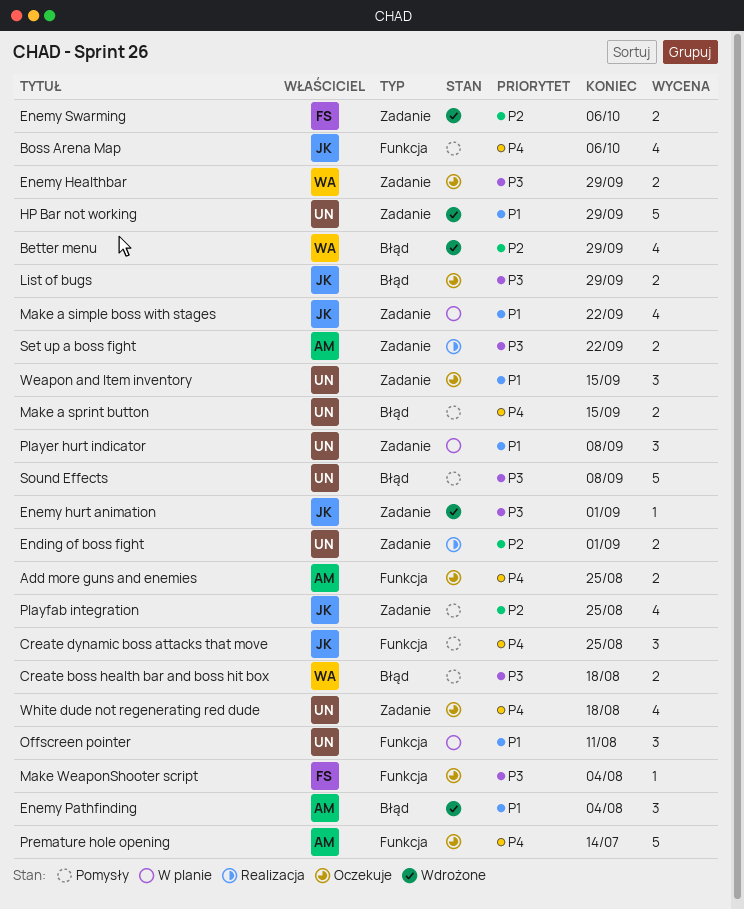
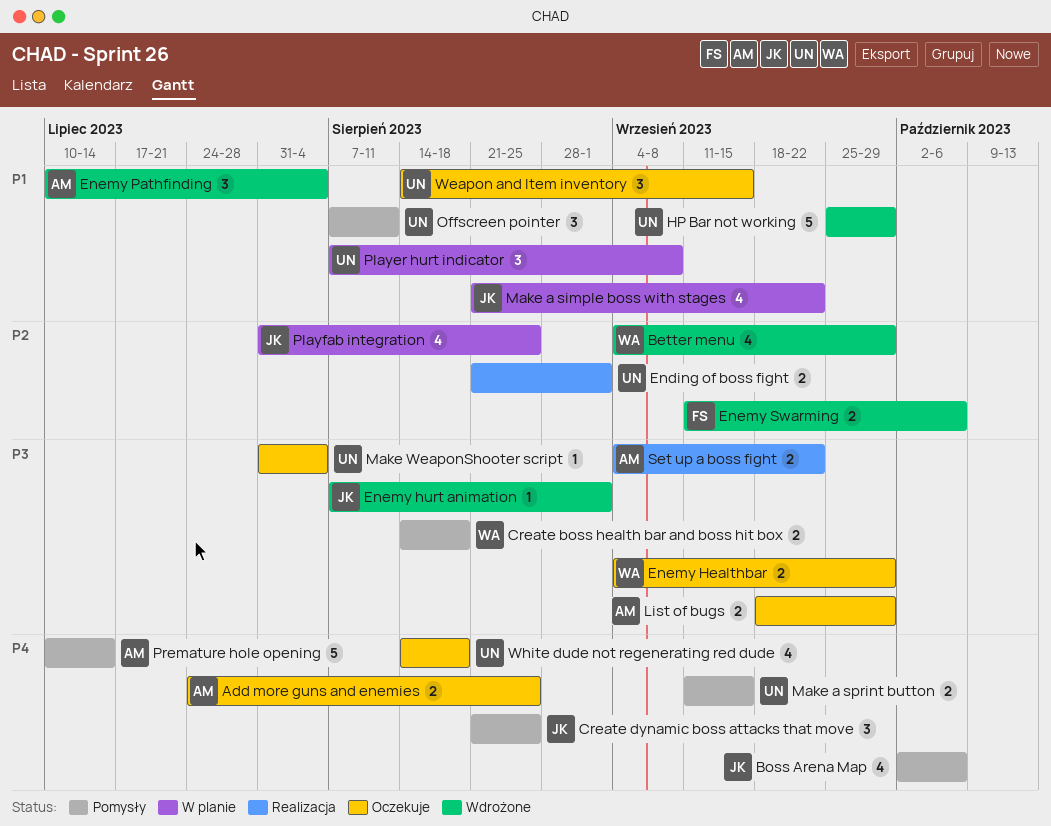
List of bugs, owner: JK -> AM
Make WeaponShooter script, owner: FS -> UN
Offscreen pointer, status: W planie -> Pomysły
Playfab integration, status: Pomysły -> W planie
Premature hole opening, status: Oczekuje -> Pomysły
Sound Effects: present -> none

